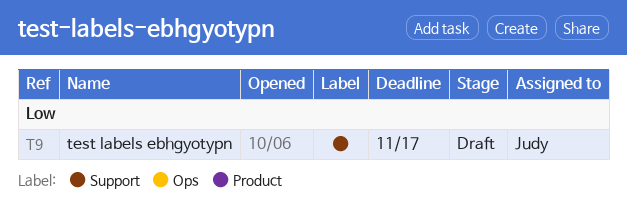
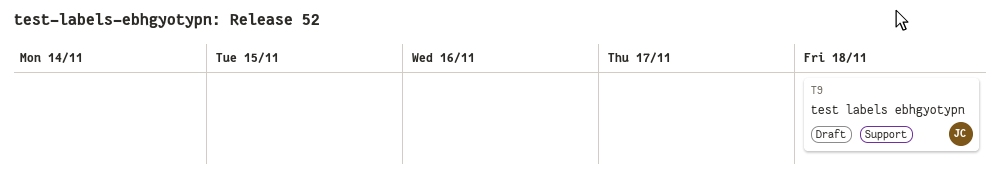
T9, due: Nov 17 -> Nov 18

